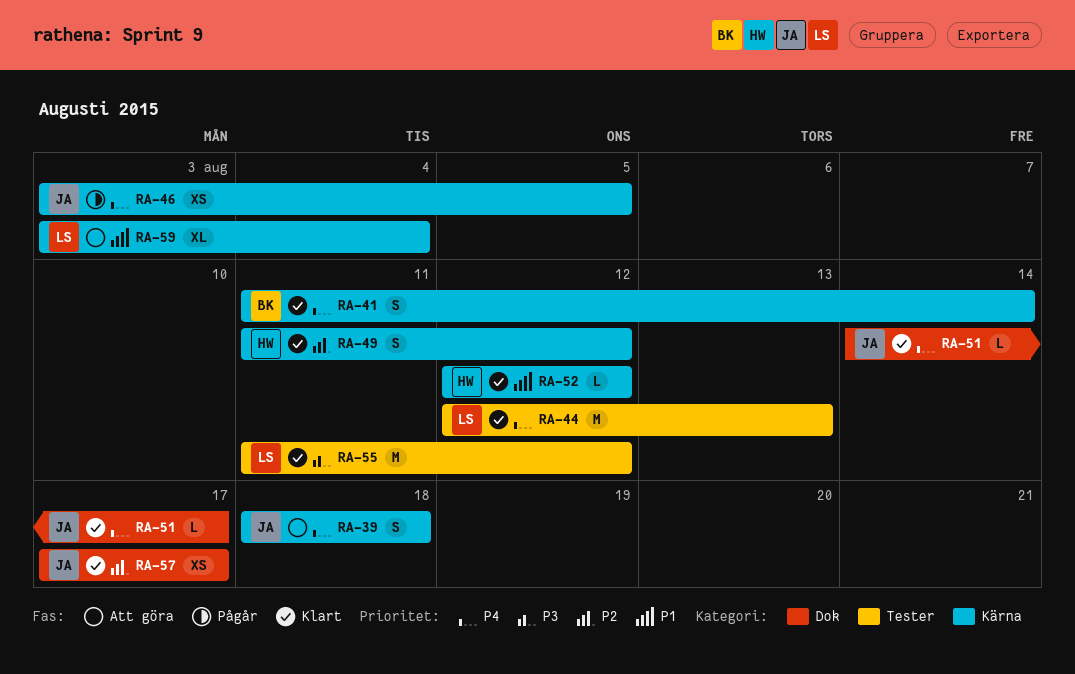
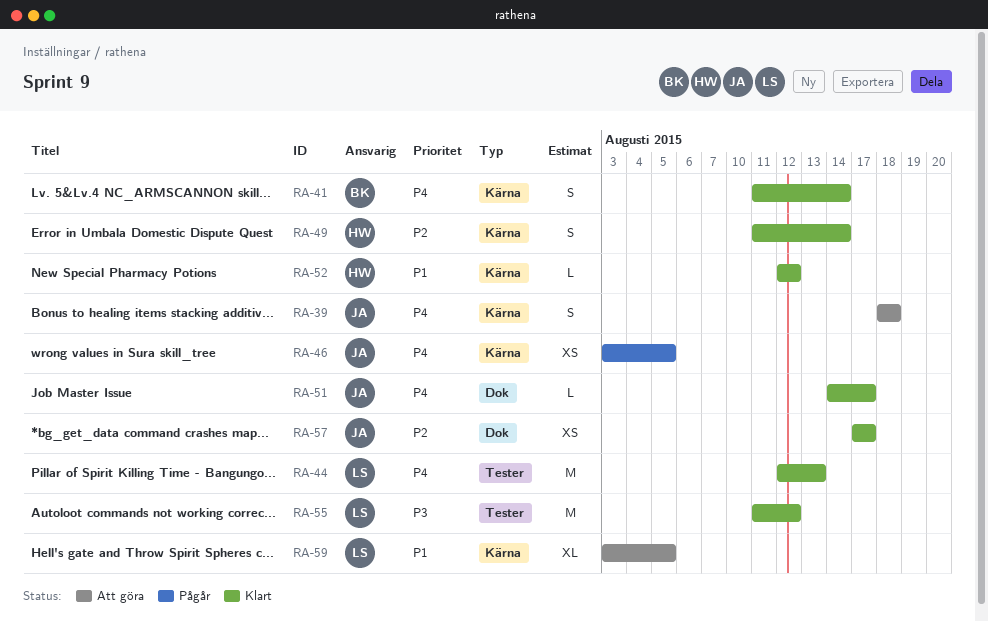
RA-49, due: Aug 12 -> Aug 14
RA-59, due: Aug 4 -> Aug 5

